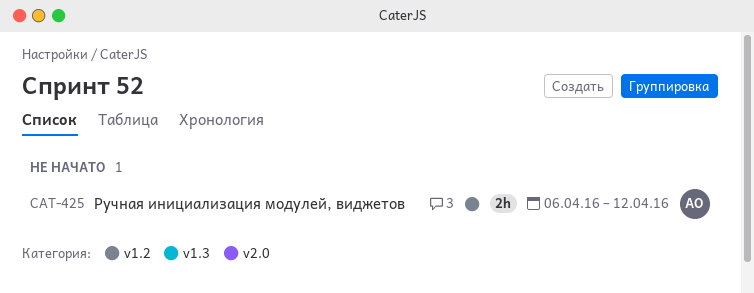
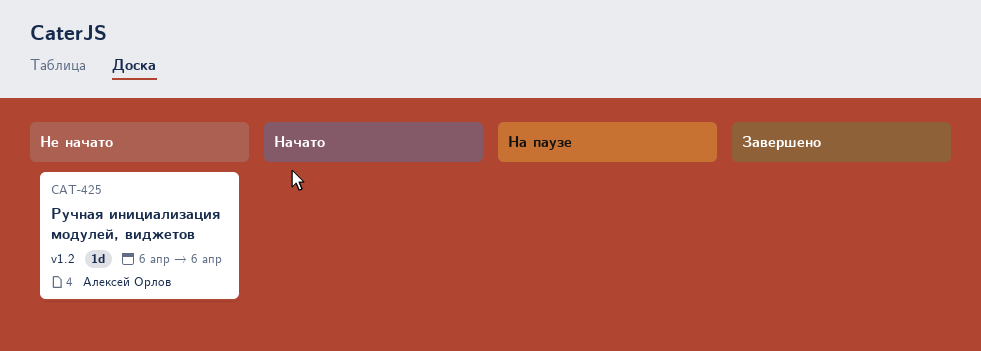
CAT-425, estimate: 2h -> 1d
CAT-425, due: Apr 12 -> Apr 6

